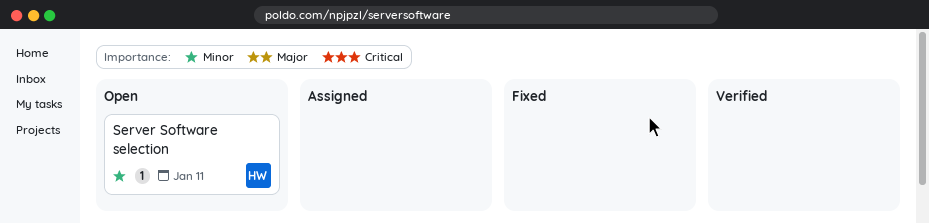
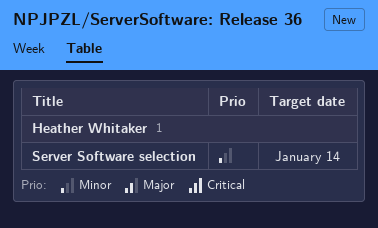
Server Software selection, due: Jan 11 -> Jan 14

